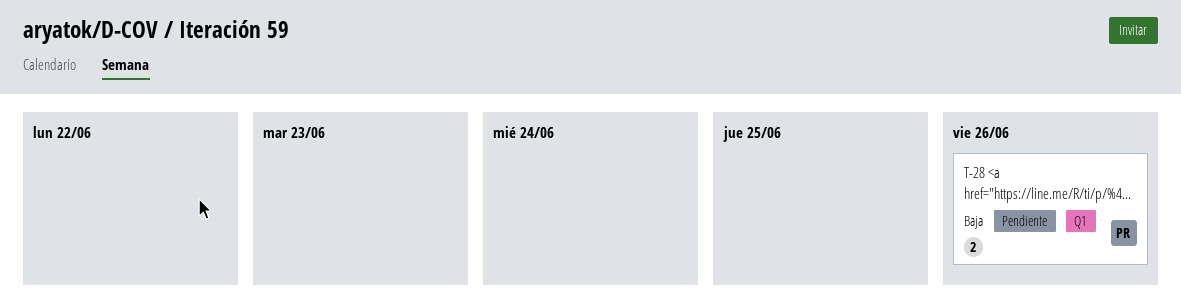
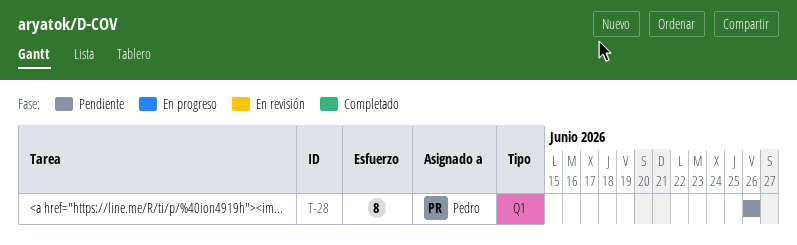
T-28, estimate: 2 -> 8

